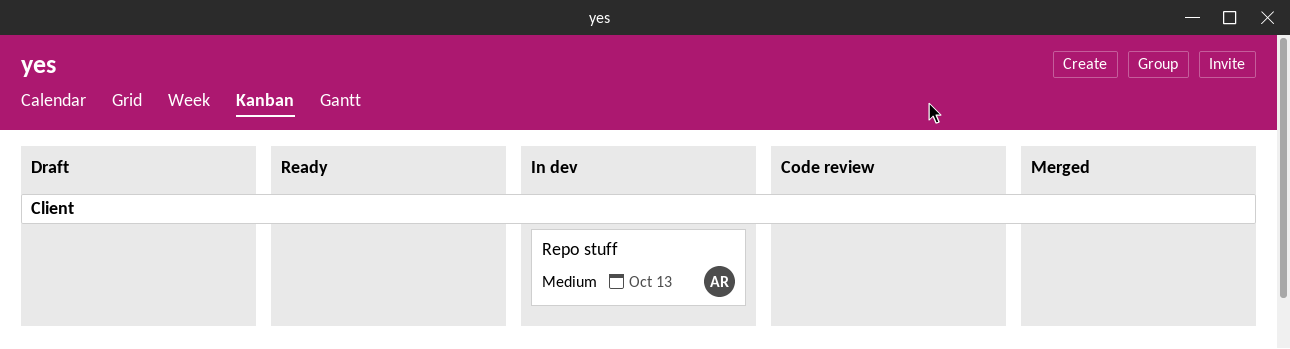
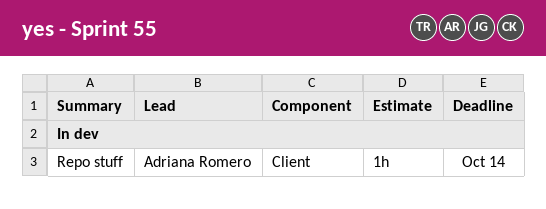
Repo stuff, due: Oct 13 -> Oct 14

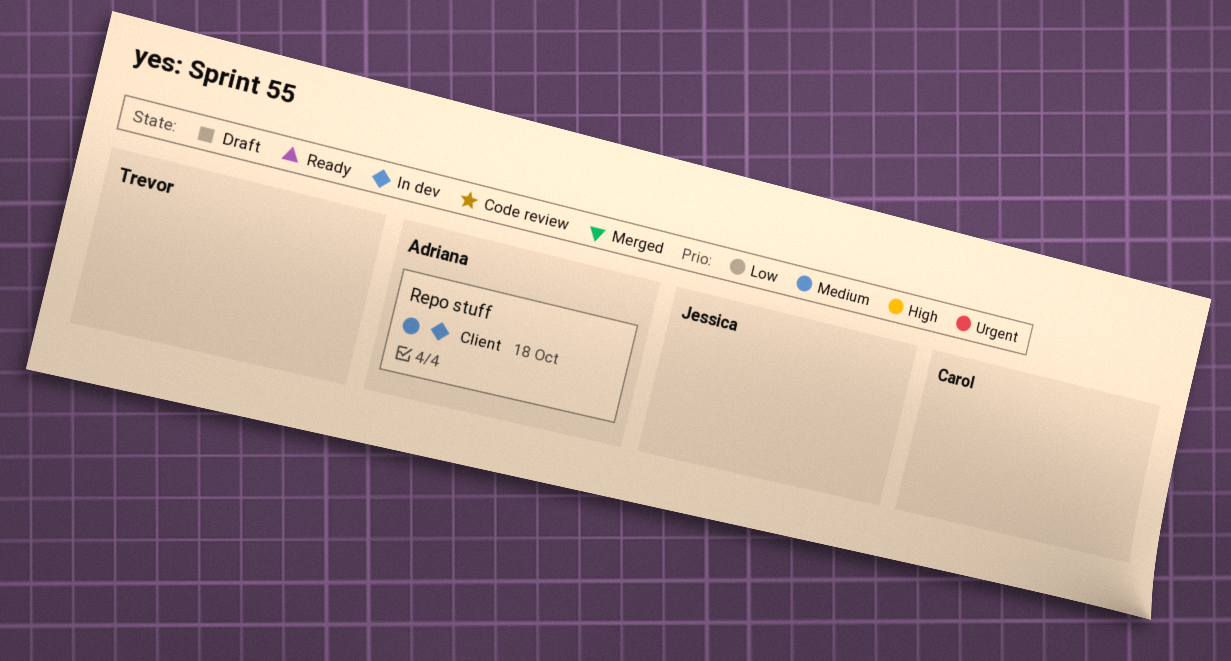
Repo stuff, due: Oct 14 -> Oct 18

